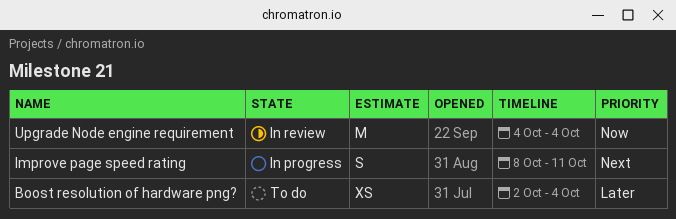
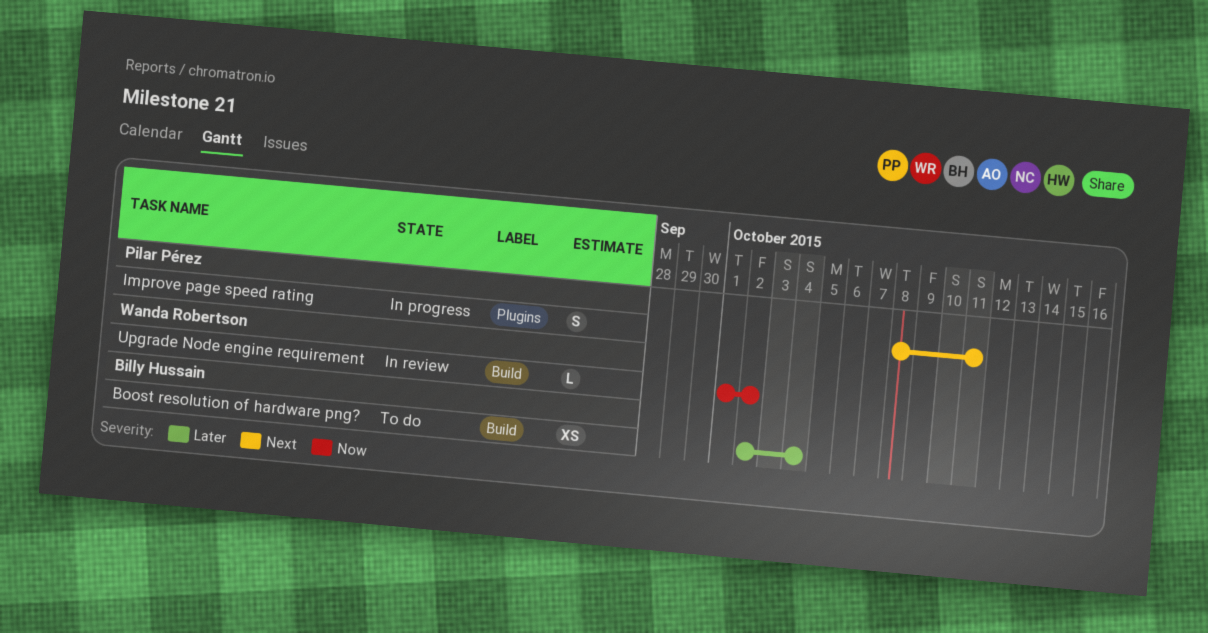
Upgrade Node engine requirement, estimate: M -> L
Upgrade Node engine requirement, start: Oct 4 -> Oct 1
Upgrade Node engine requirement, due: Oct 4 -> Oct 2

